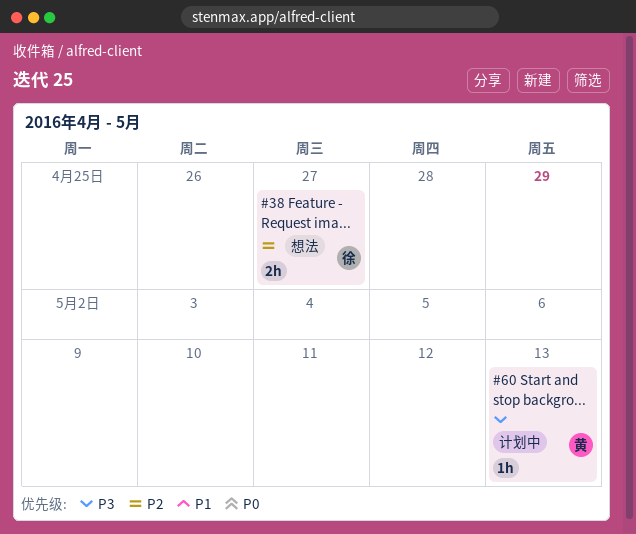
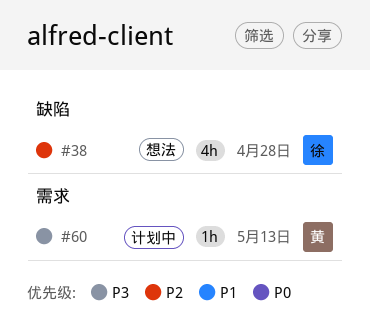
#38, estimate: 2h -> 4h
#38, due: Apr 27 -> Apr 28

